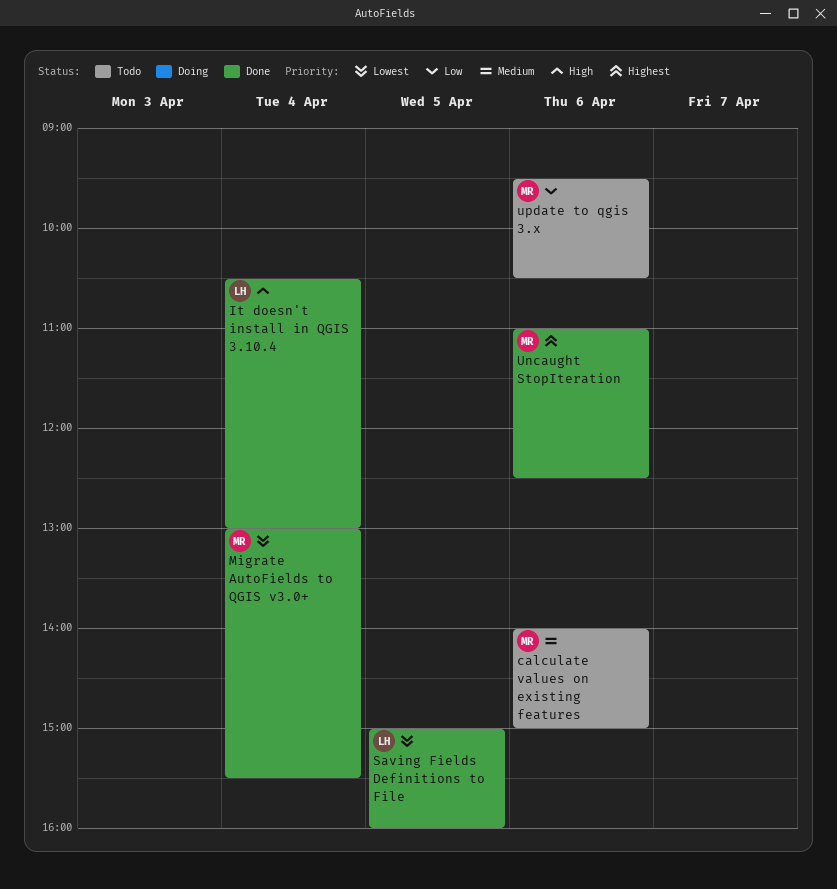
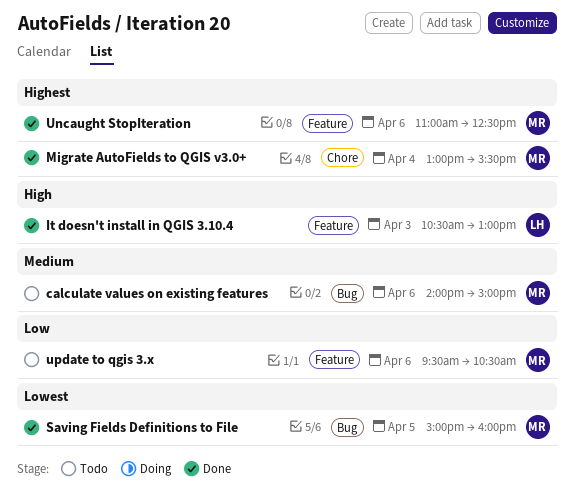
It doesn't install in QGIS 3.10.4, day: Apr 4 -> Apr 3
Migrate AutoFields to QGIS v3.0+, priority: Lowest -> Highest
Saving Fields Definitions to File, owner: LH -> MR

